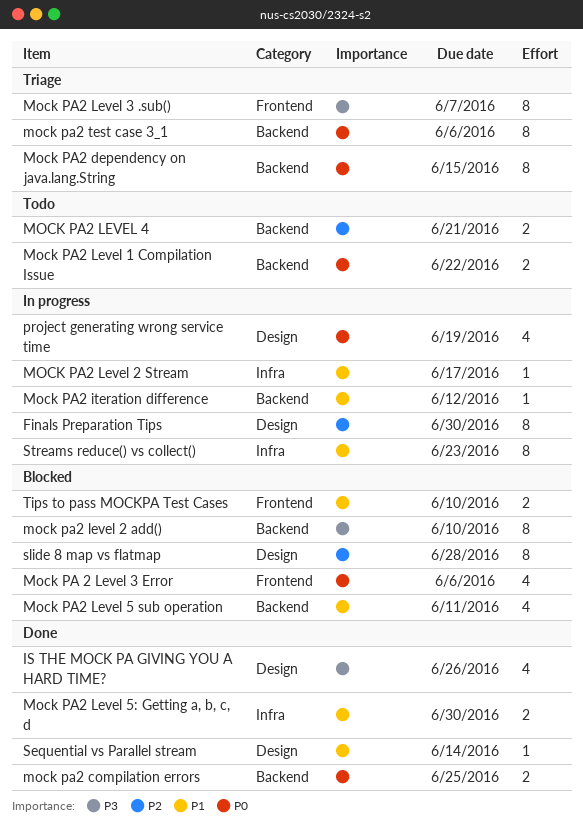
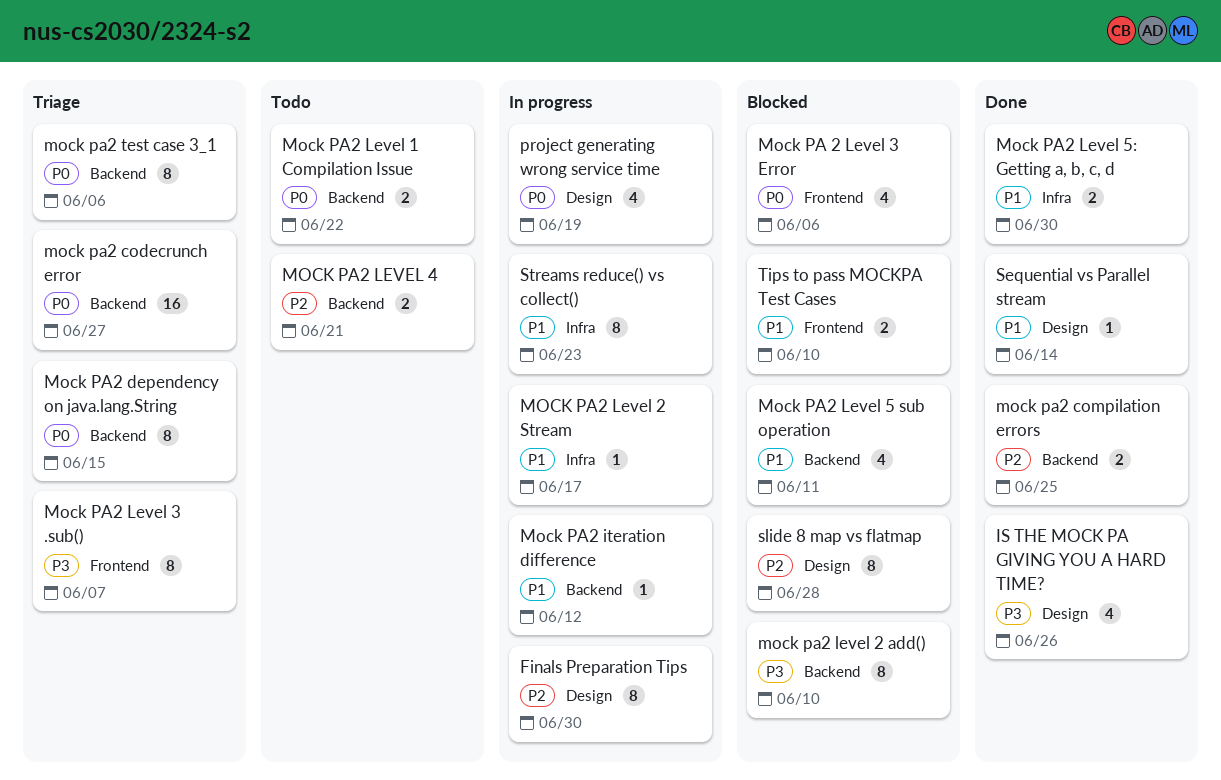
mock pa2 codecrunch error: none -> present
mock pa2 compilation errors, priority: P0 -> P2

